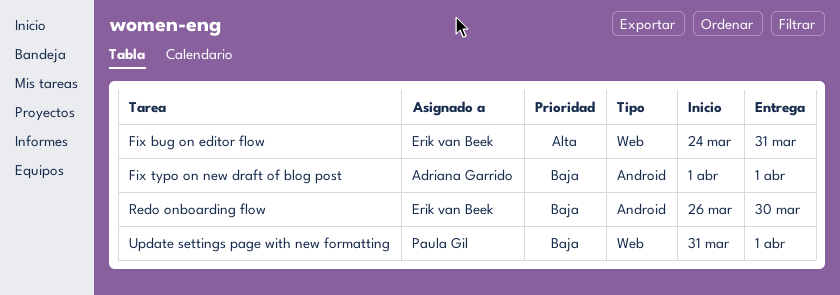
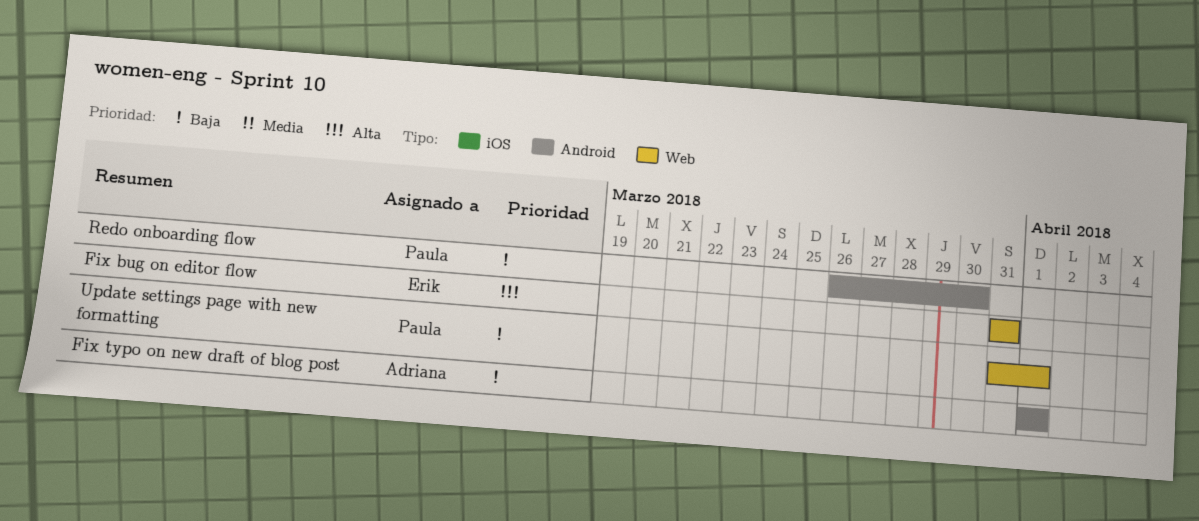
Fix bug on editor flow, start: Mar 24 -> Mar 31
Redo onboarding flow, owner: Erik van Beek -> Paula Gil

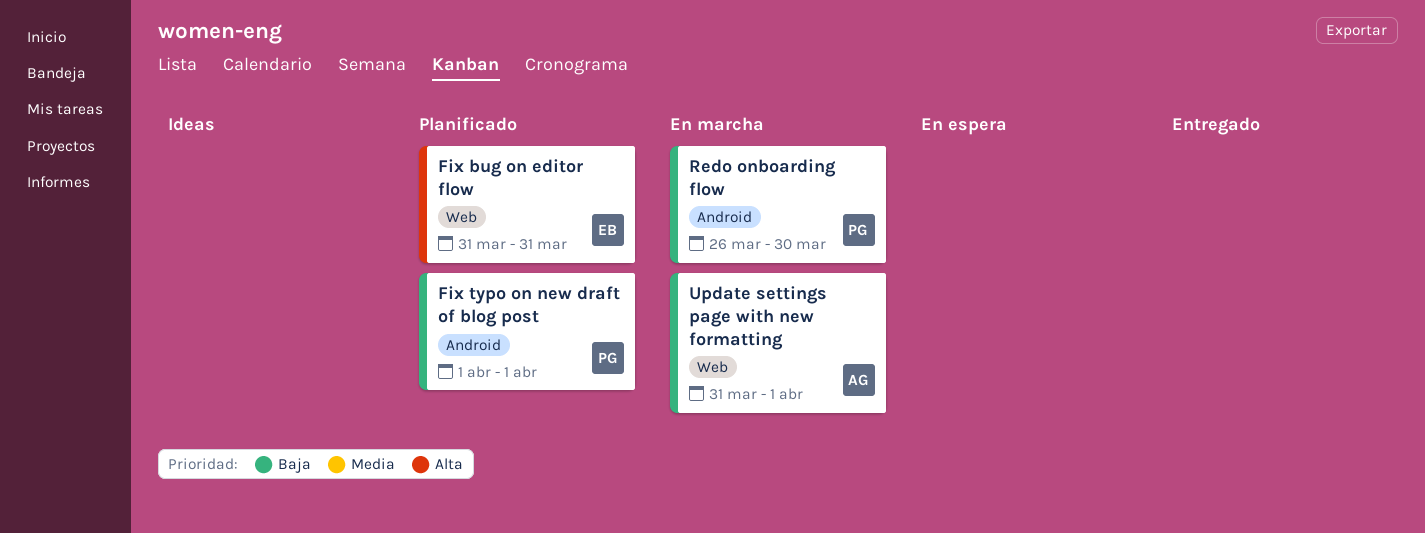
Fix typo on new draft of blog post, owner: Adriana -> Paula
Update settings page with new formatting, owner: Paula -> Adriana

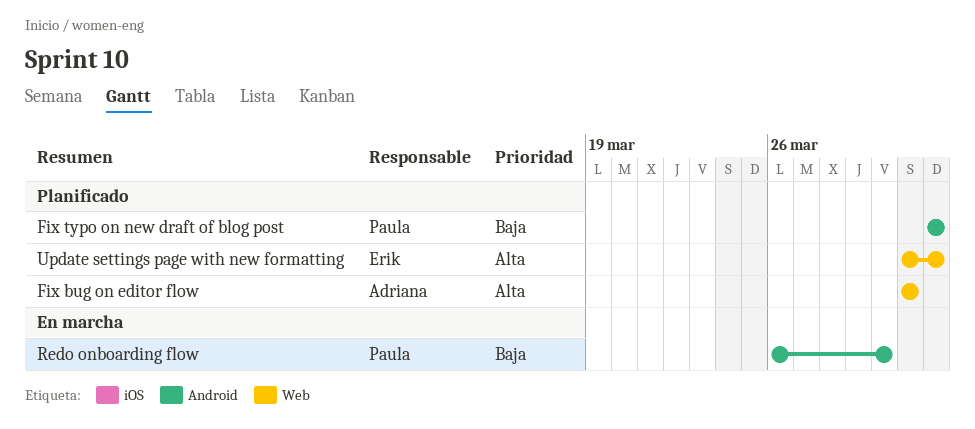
Fix bug on editor flow, owner: Erik -> Adriana
Update settings page with new formatting, status: En marcha -> Planificado
Update settings page with new formatting, owner: Adriana -> Erik
Update settings page with new formatting, priority: Baja -> Alta

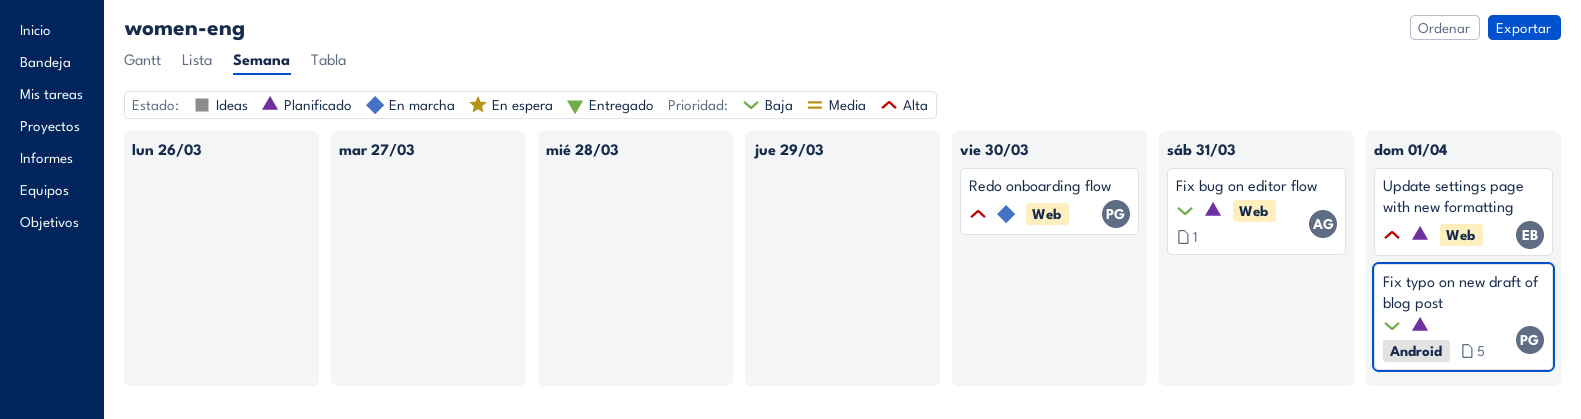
Fix bug on editor flow, priority: Alta -> Baja
Redo onboarding flow, priority: Baja -> Alta
Redo onboarding flow, label: Android -> Web

